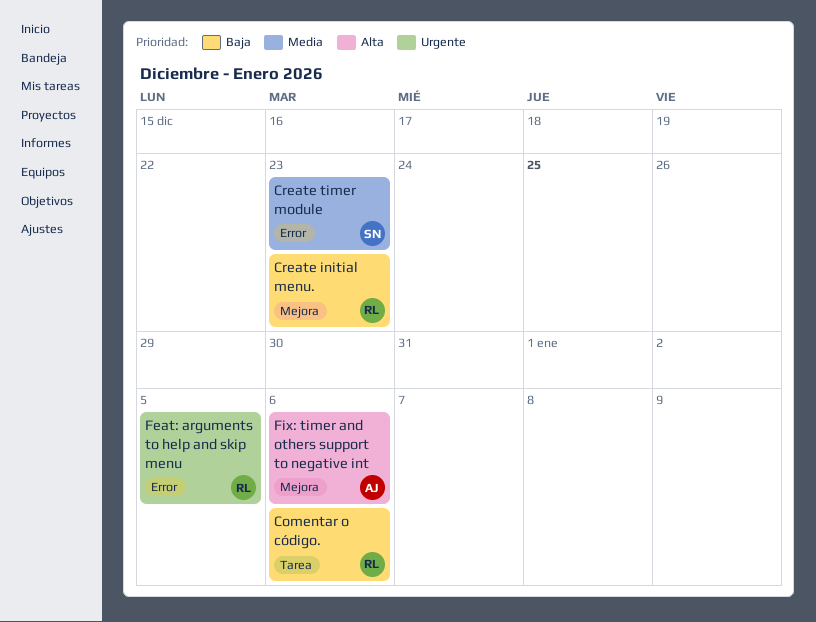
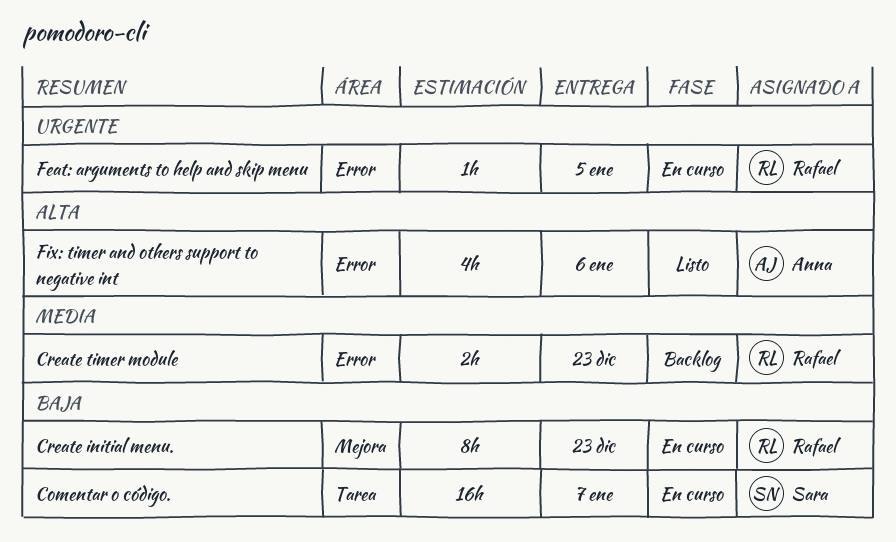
Comentar o código., owner: Rafael -> Sara
Comentar o código., due: Jan 6 -> Jan 7
Create timer module, owner: Sara -> Rafael
Fix: timer and others support to negative int, label: Mejora -> Error

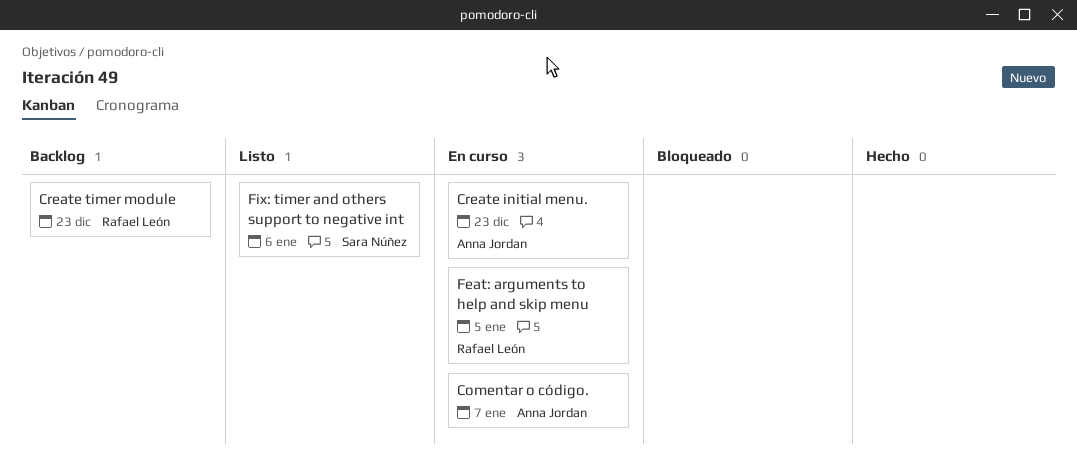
Comentar o código., owner: Sara Núñez -> Anna Jordan
Create initial menu., owner: Rafael León -> Anna Jordan
Fix: timer and others support to negative int, owner: Anna Jordan -> Sara Núñez

